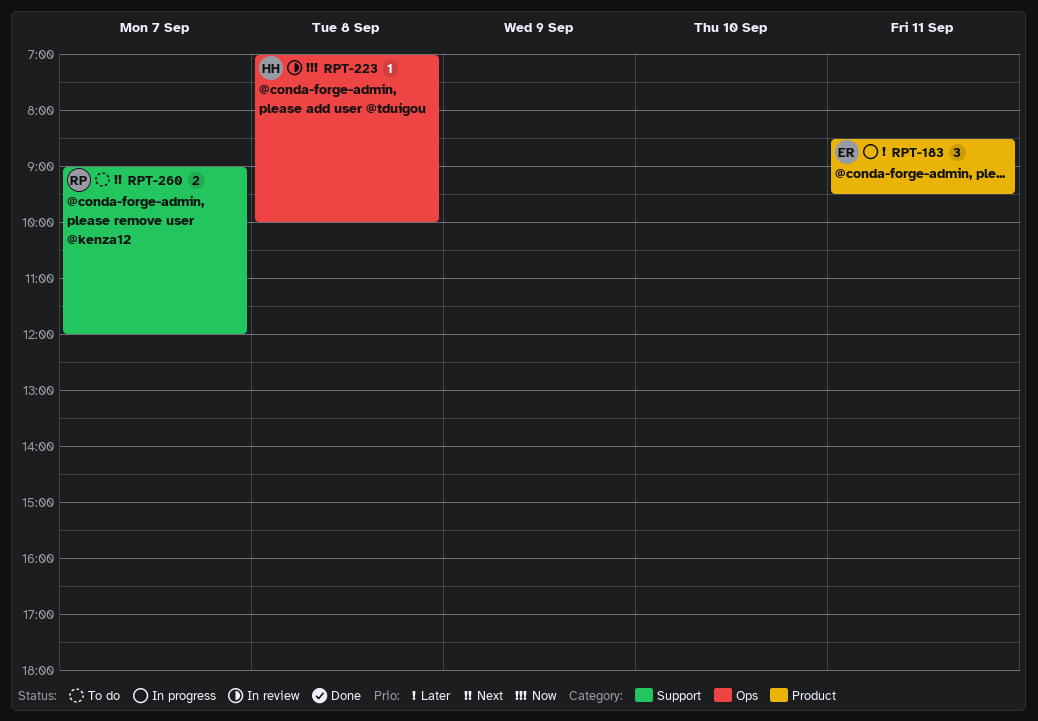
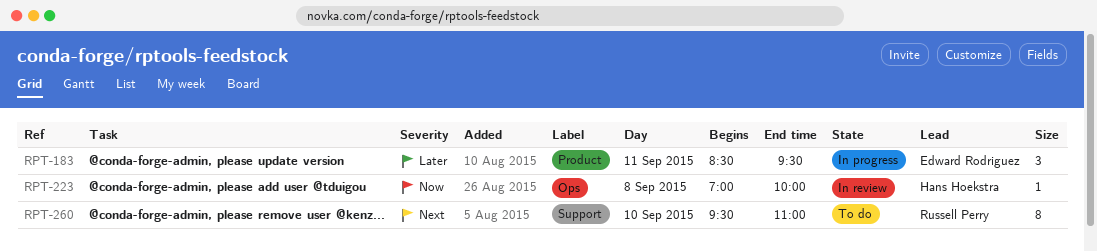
RPT-260, estimate: 2 -> 8
RPT-260, day: Sep 7 -> Sep 10
RPT-260, begins: 09:00 -> 09:30
RPT-260, ends: 12:00 -> 11:00

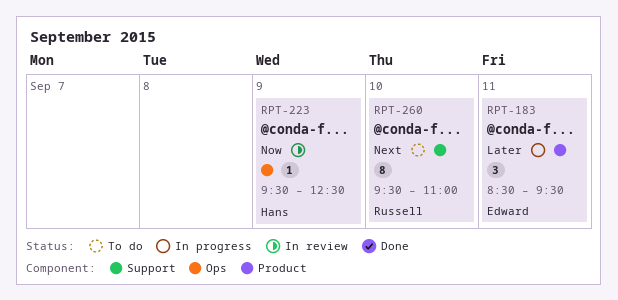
RPT-223, day: Sep 8 -> Sep 9
RPT-223, begins: 07:00 -> 09:30
RPT-223, ends: 10:00 -> 12:30

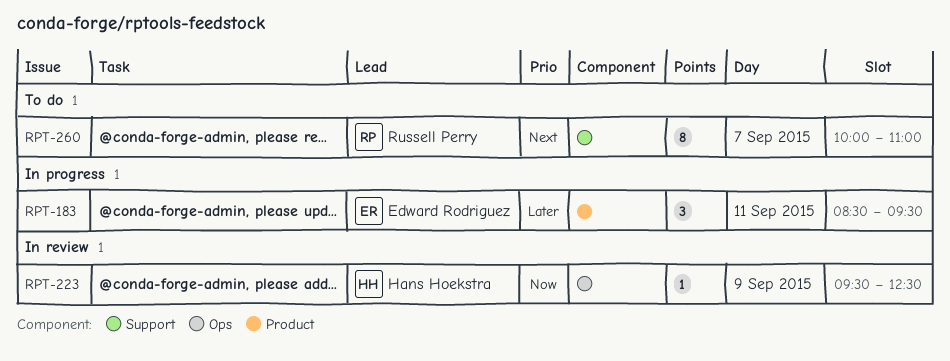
RPT-260, day: Sep 10 -> Sep 7
RPT-260, begins: 09:30 -> 10:00

